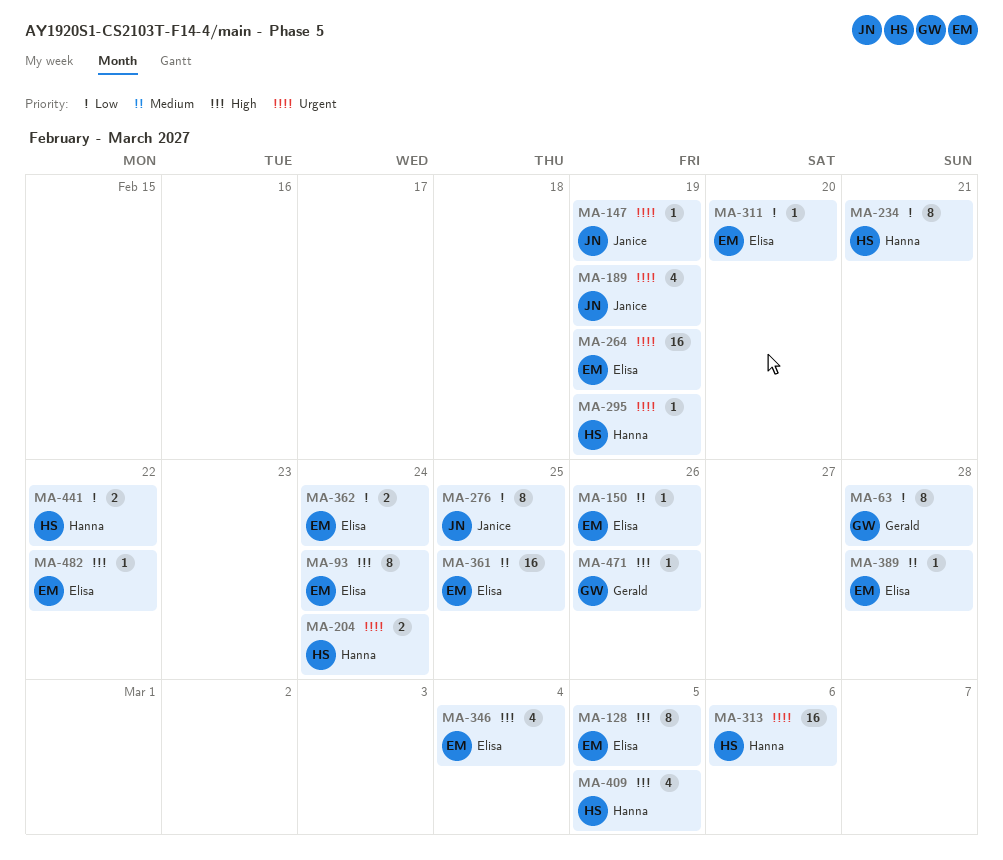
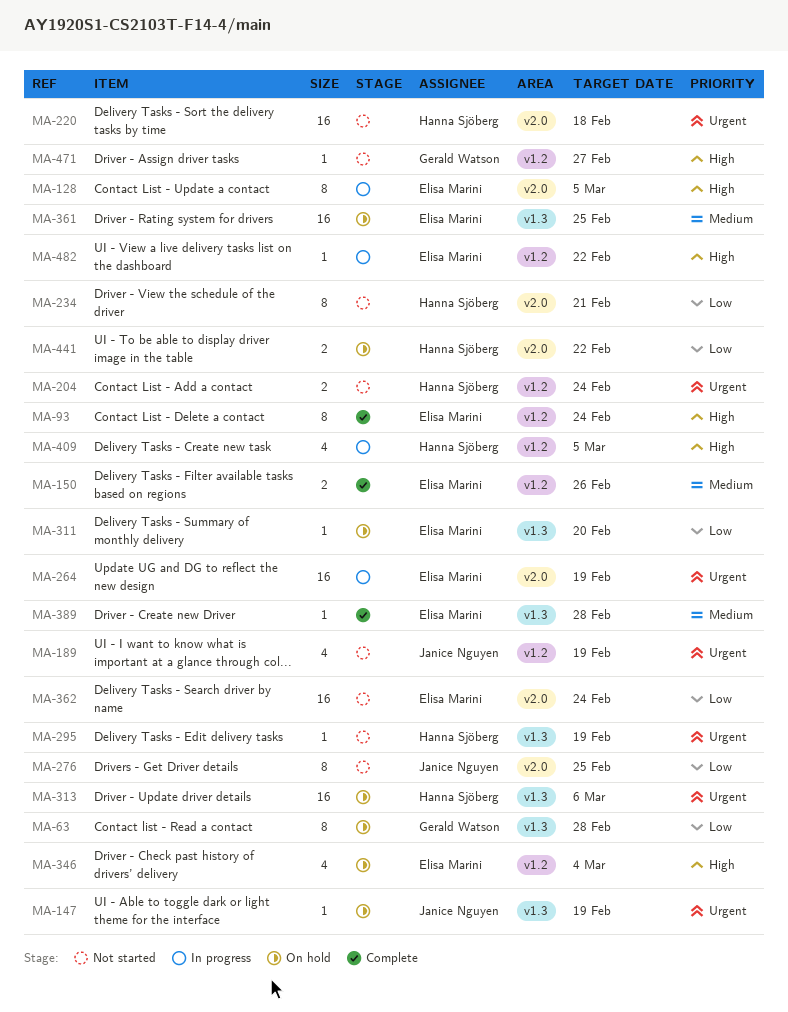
MA-150, estimate: 1 -> 2
MA-220: none -> present
MA-362, estimate: 2 -> 16
MA-471, due: Feb 26 -> Feb 27

